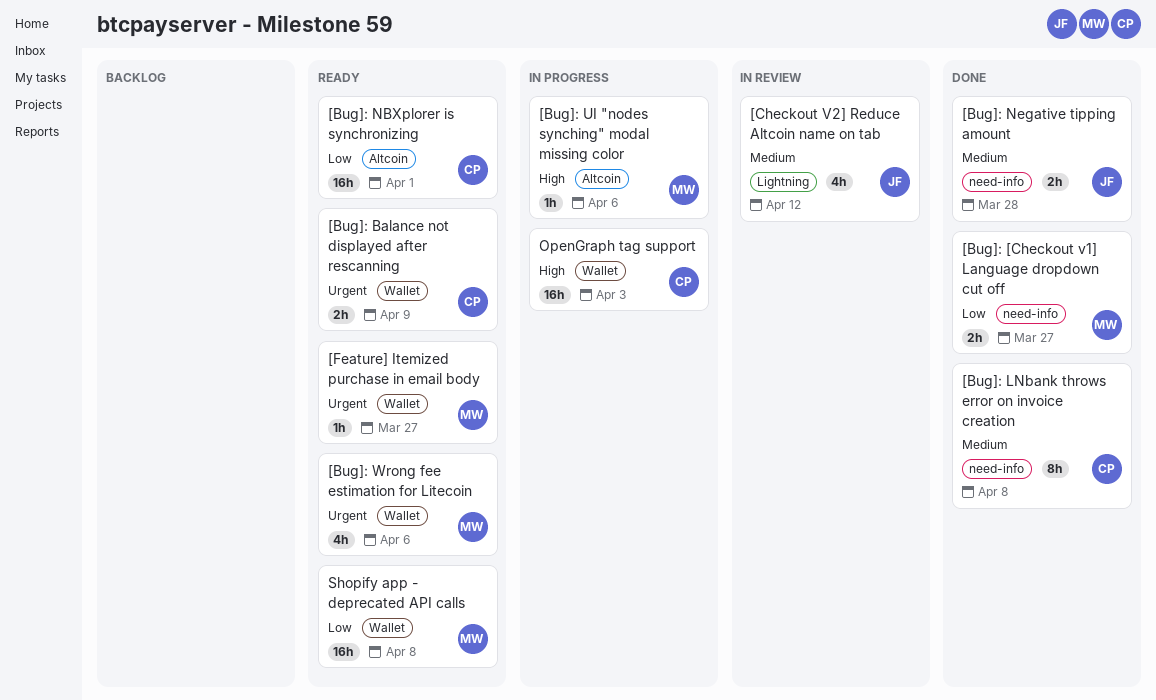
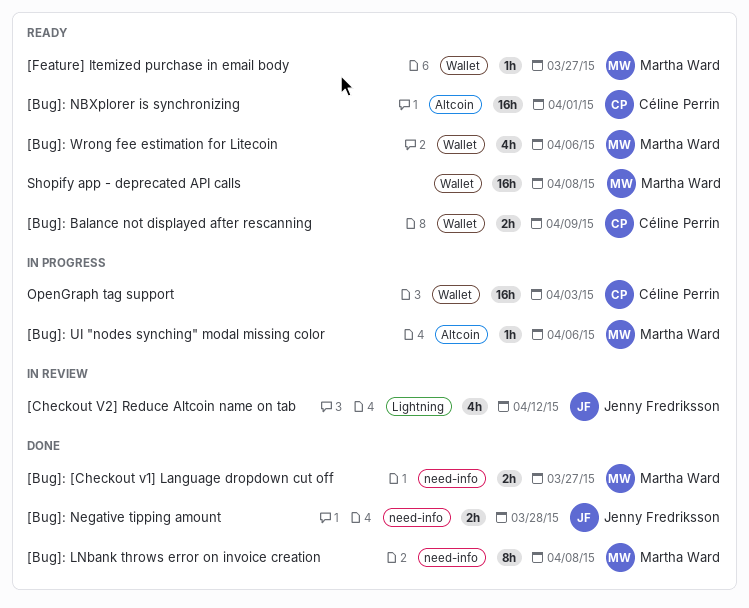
[Bug]: LNbank throws error on invoice creation, owner: Céline Perrin -> Martha Ward

